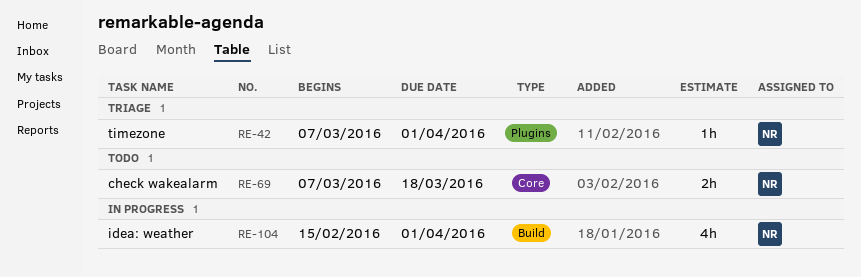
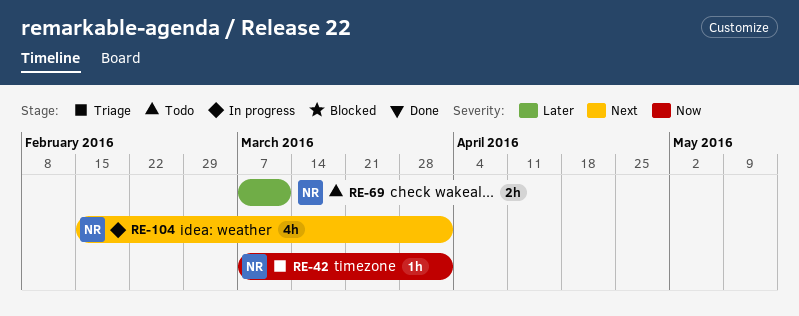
RE-69, due: Mar 18 -> Mar 11

